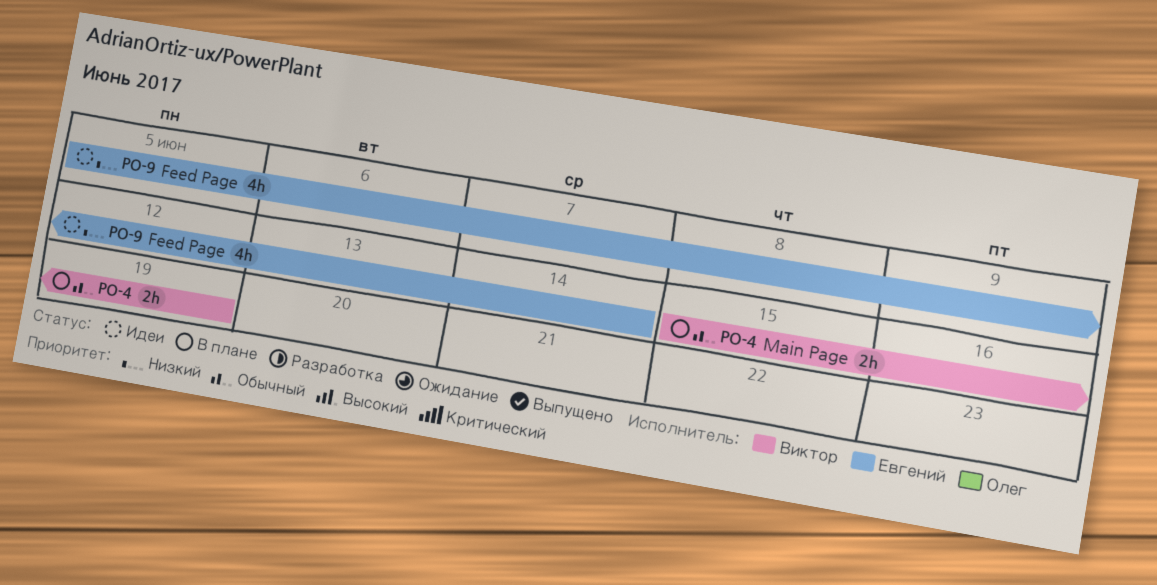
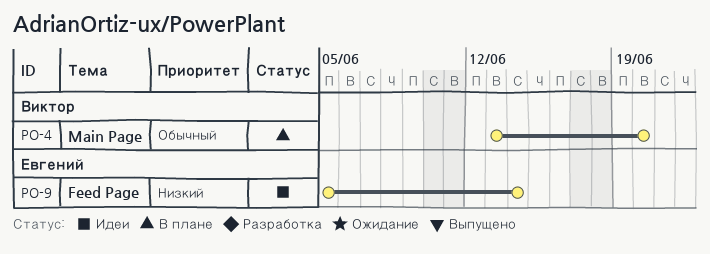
PO-4, start: Jun 15 -> Jun 13
PO-4, due: Jun 19 -> Jun 20

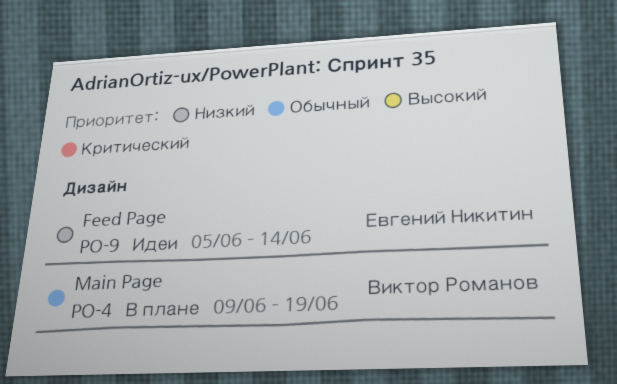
PO-4, start: Jun 13 -> Jun 9
PO-4, due: Jun 20 -> Jun 19

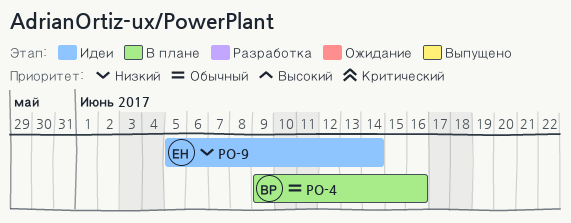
PO-4, due: Jun 19 -> Jun 16

